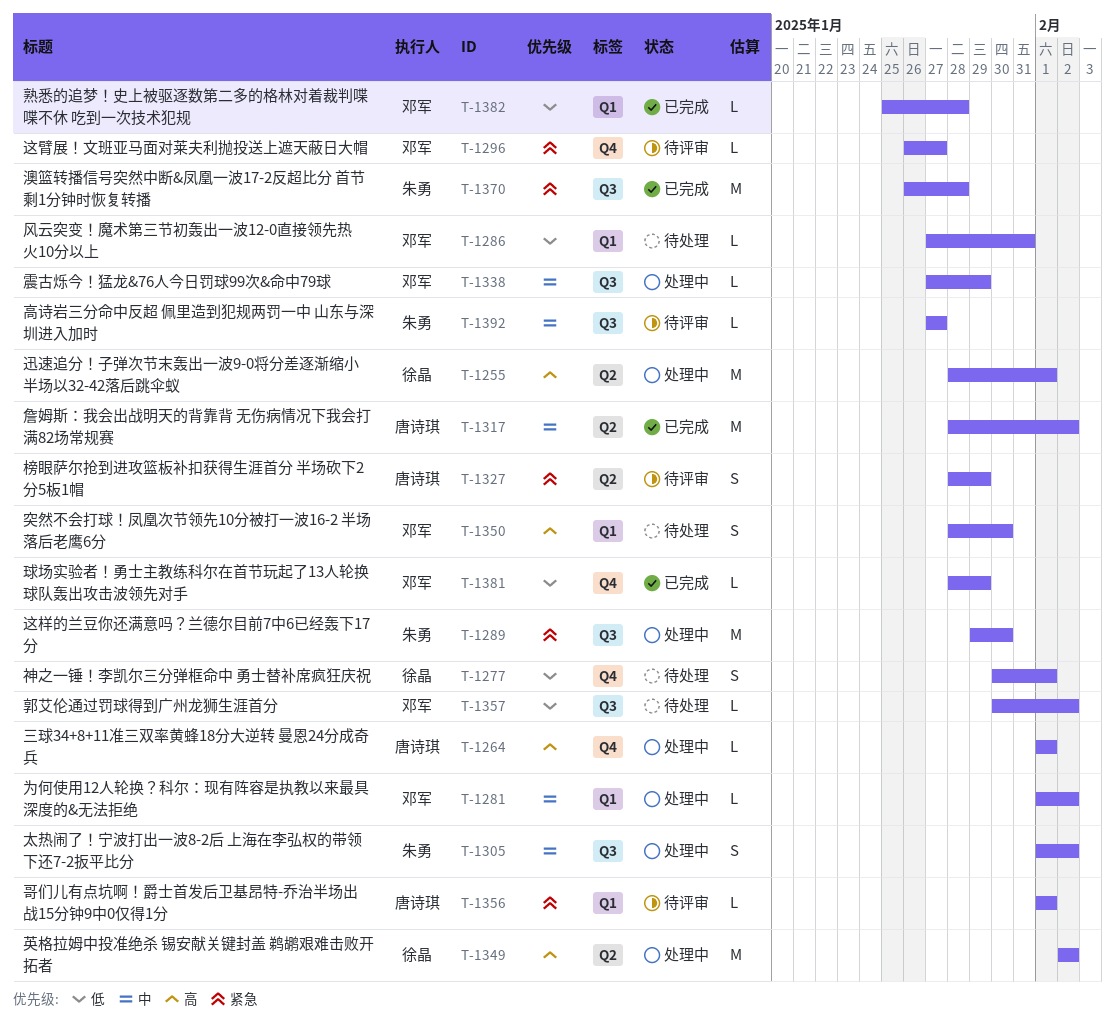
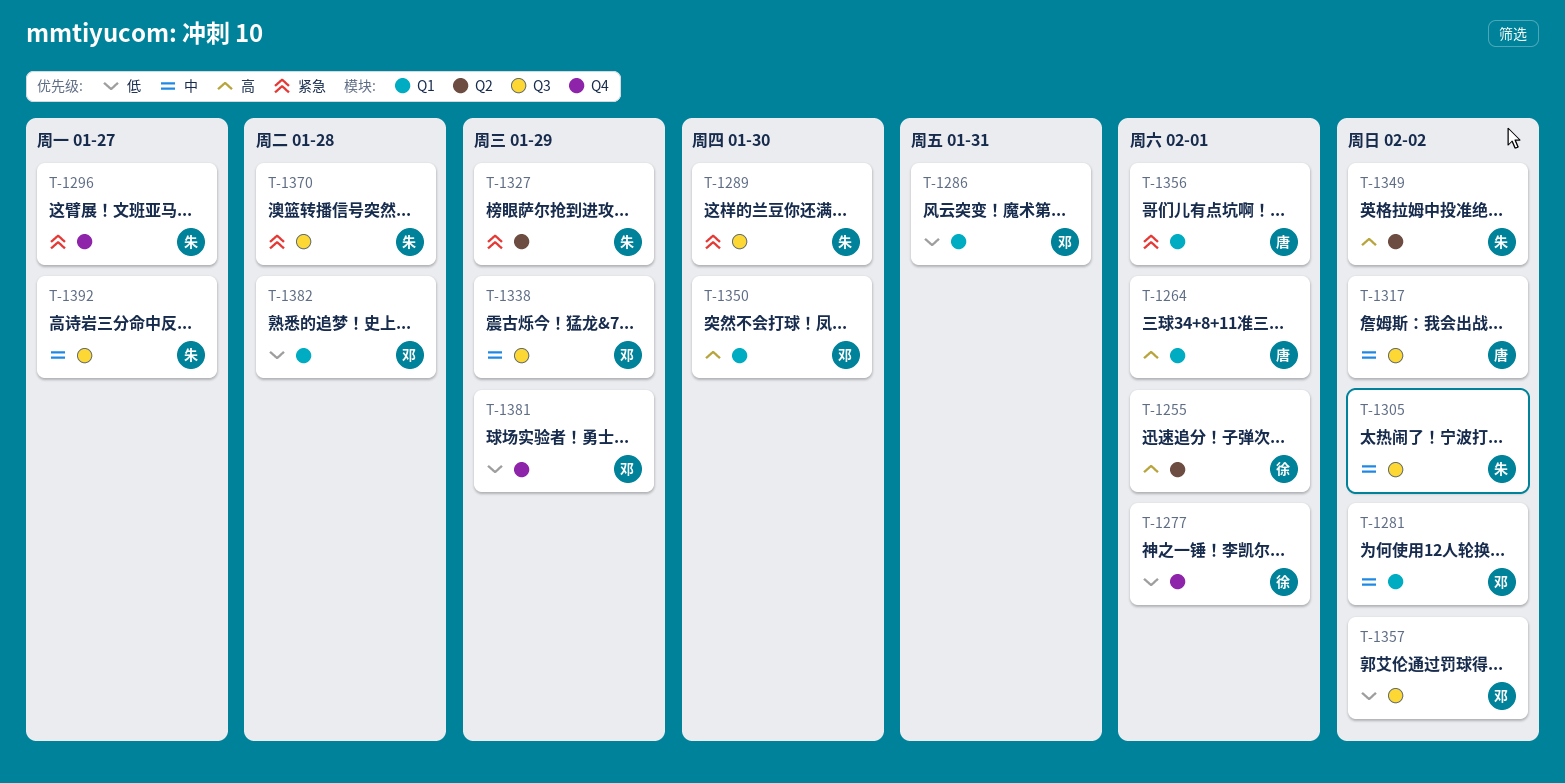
T-1264, label: Q4 -> Q1
T-1296, owner: 邓军 -> 朱勇
T-1317, label: Q2 -> Q3
T-1327, owner: 唐诗琪 -> 朱勇
T-1349, owner: 徐晶 -> 朱勇

